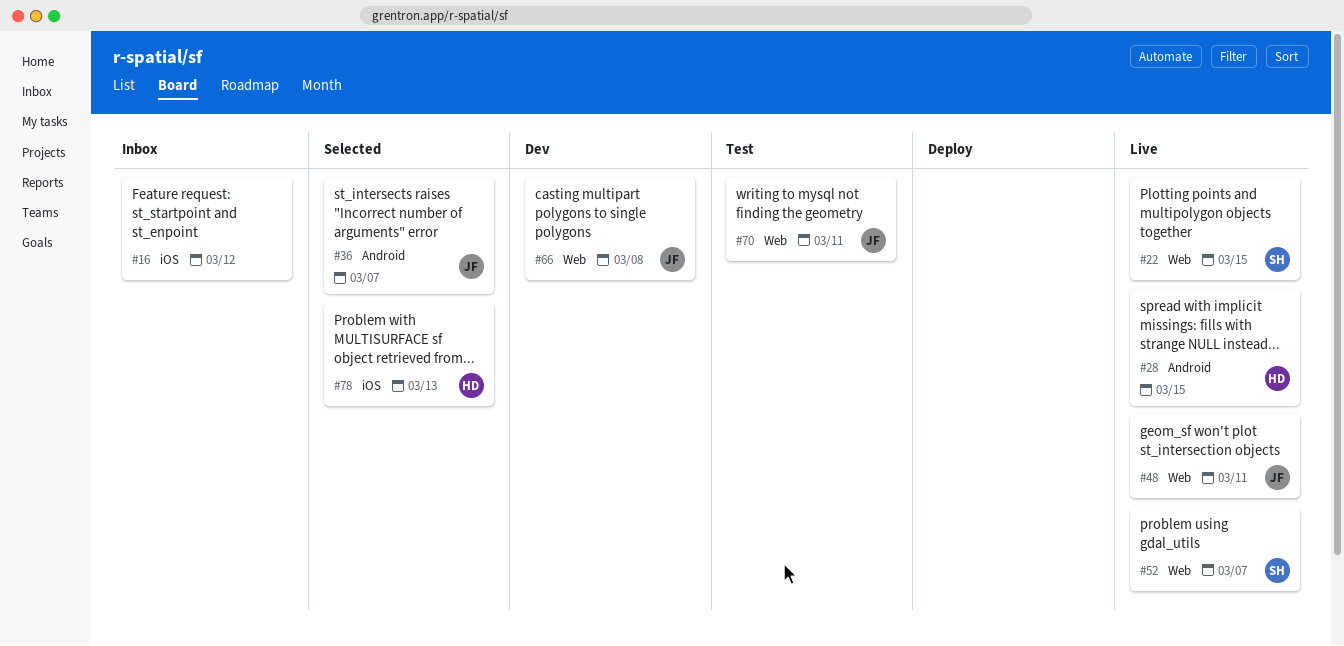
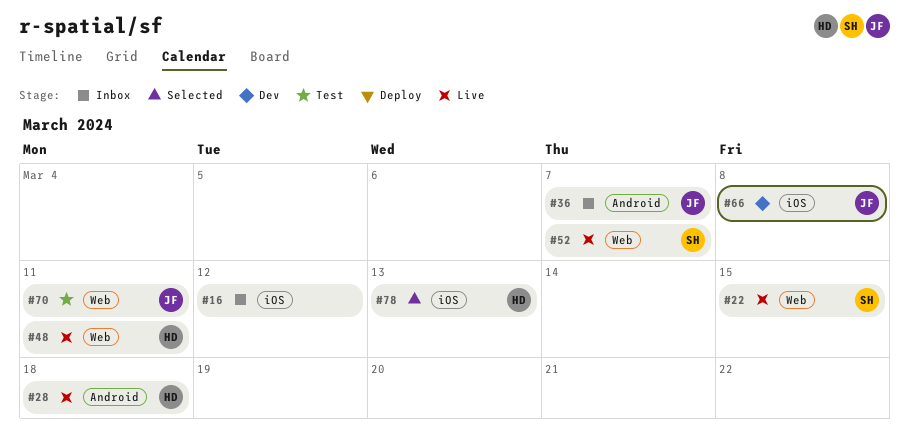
#28, due: Mar 15 -> Mar 18
#36, status: Selected -> Inbox
#48, owner: JF -> HD
#66, label: Web -> iOS

